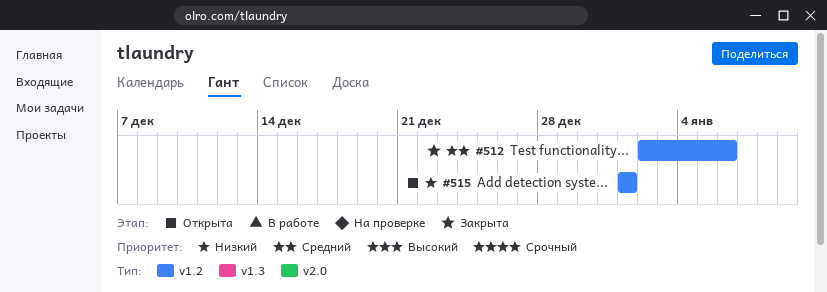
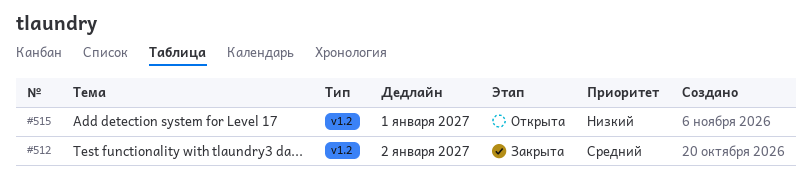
#512, due: Jan 6 -> Jan 2

